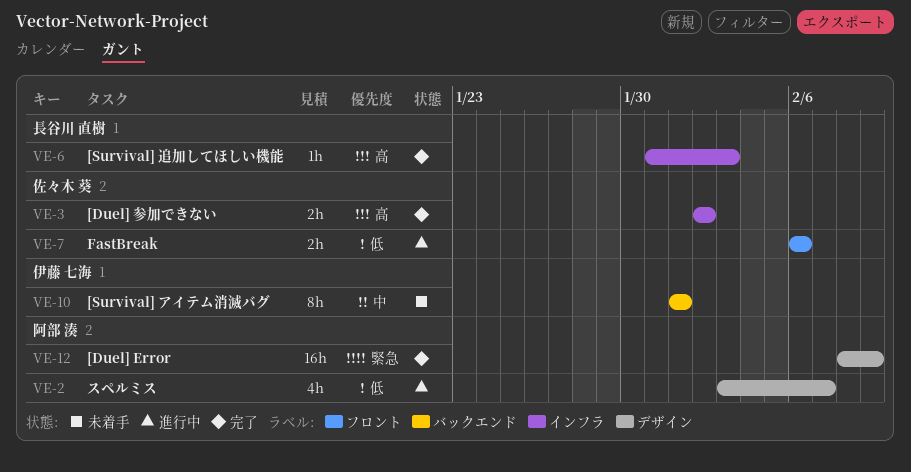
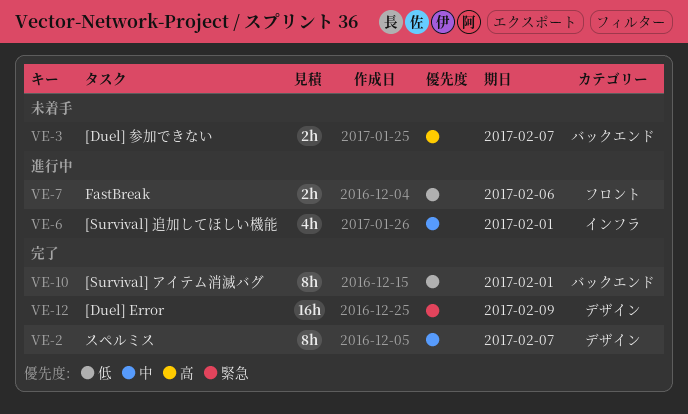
VE-2, status: 進行中 -> 完了
VE-2, priority: 低 -> 中
VE-2, estimate: 4h -> 8h
VE-3, status: 完了 -> 未着手
VE-3, label: インフラ -> バックエンド
VE-3, due: Feb 2 -> Feb 7
VE-6, status: 完了 -> 進行中
VE-6, priority: 高 -> 中
VE-6, estimate: 1h -> 4h
VE-6, due: Feb 3 -> Feb 1
VE-10, status: 未着手 -> 完了
VE-10, priority: 中 -> 低

